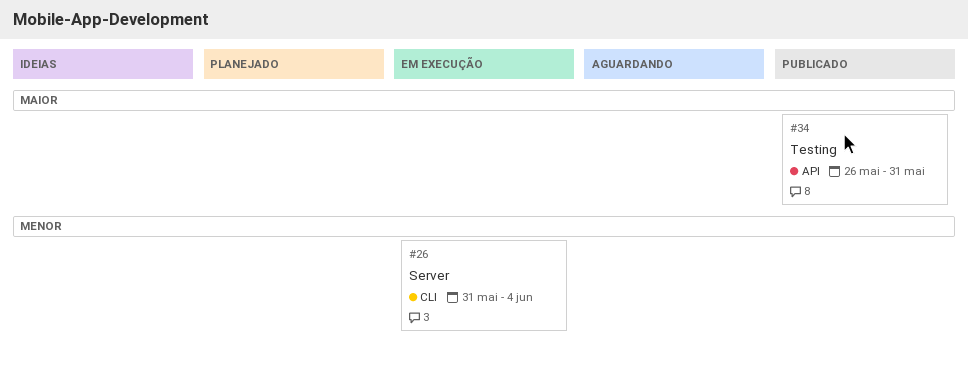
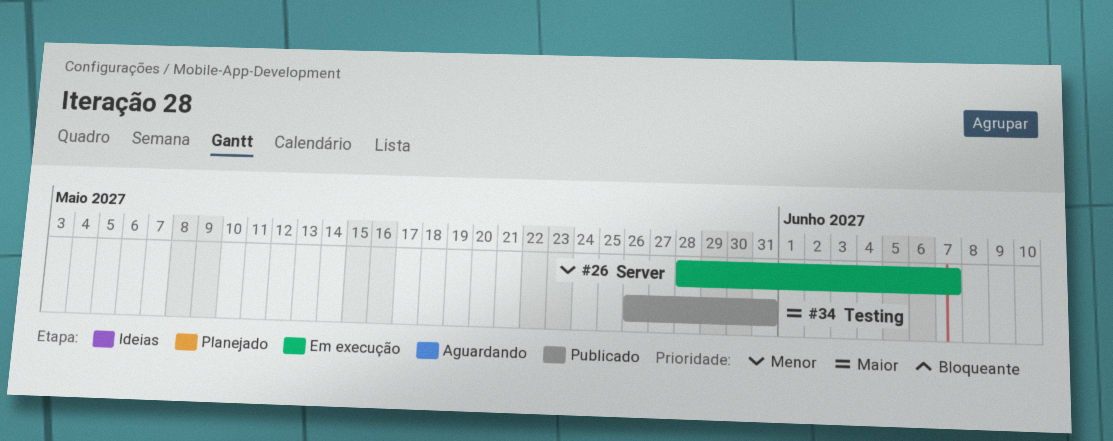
#26, start: May 31 -> May 28
#26, due: Jun 4 -> Jun 7

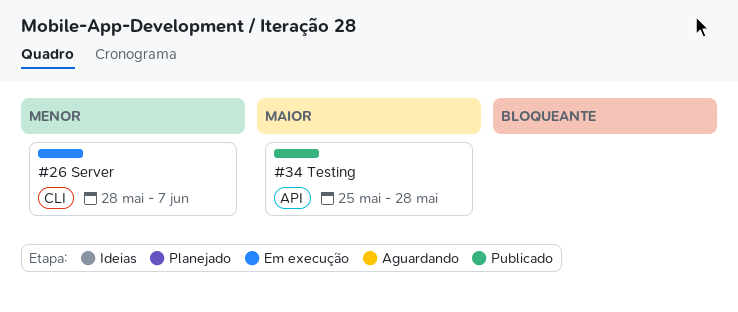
#34, start: May 26 -> May 25
#34, due: May 31 -> May 28

